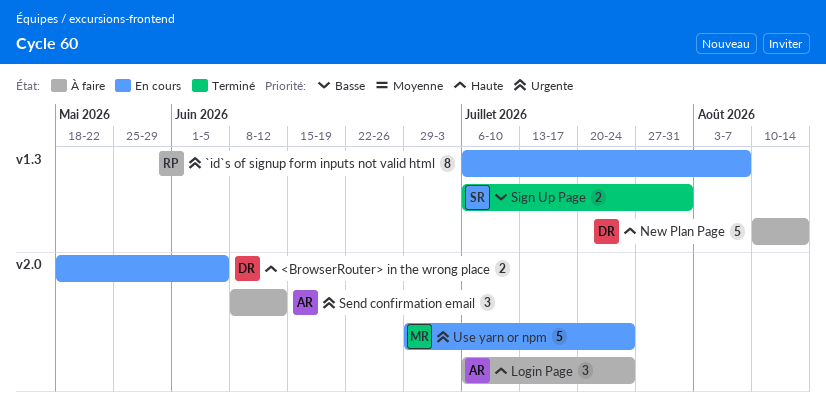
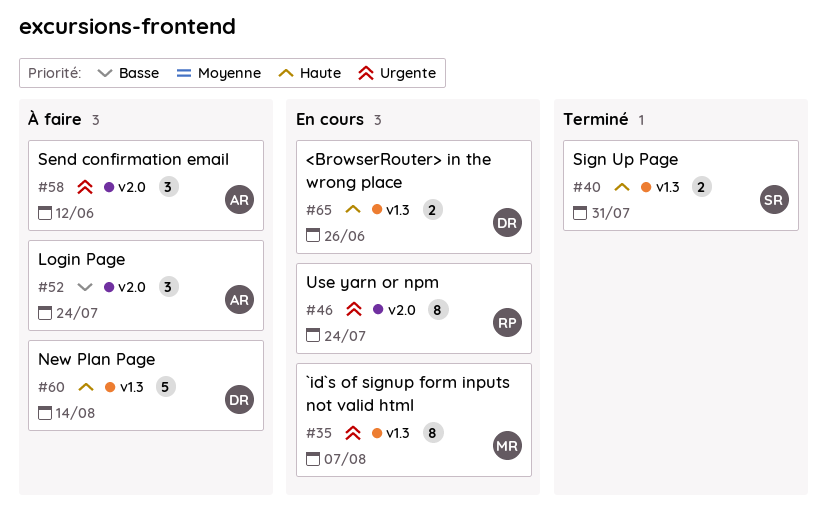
<BrowserRouter> in the wrong place, label: v2.0 -> v1.3
<BrowserRouter> in the wrong place, due: Jun 5 -> Jun 26
`id`s of signup form inputs not valid html, owner: RP -> MR
Login Page, priority: Haute -> Basse
Sign Up Page, priority: Basse -> Haute
Use yarn or npm, owner: MR -> RP
Use yarn or npm, estimate: 5 -> 8

